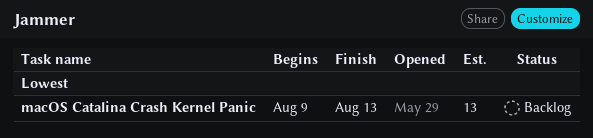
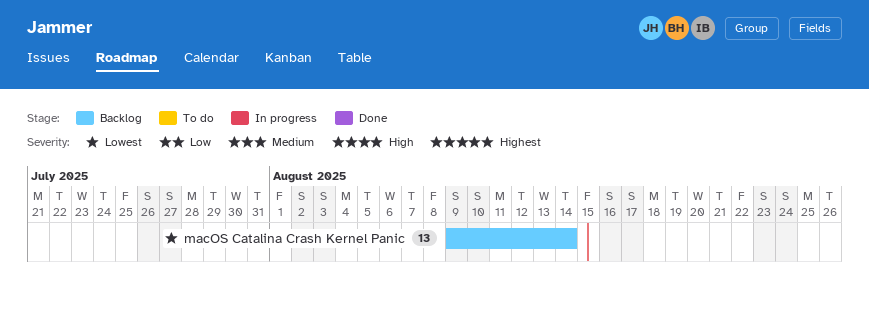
macOS Catalina Crash Kernel Panic, due: Aug 13 -> Aug 14

